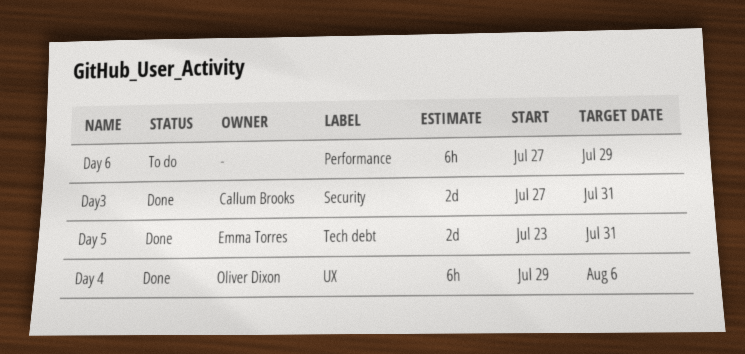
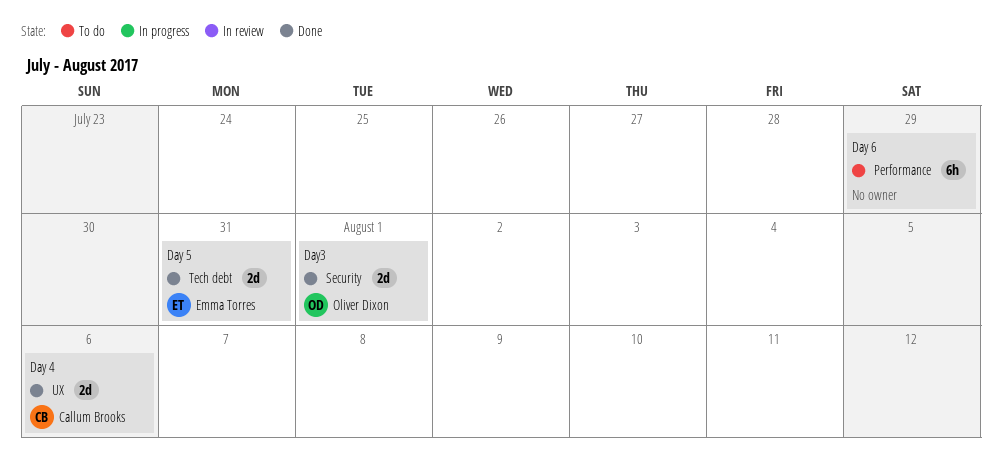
Day 4, owner: Oliver Dixon -> Callum Brooks
Day 4, estimate: 6h -> 2d
Day3, owner: Callum Brooks -> Oliver Dixon
Day3, due: Jul 31 -> Aug 1

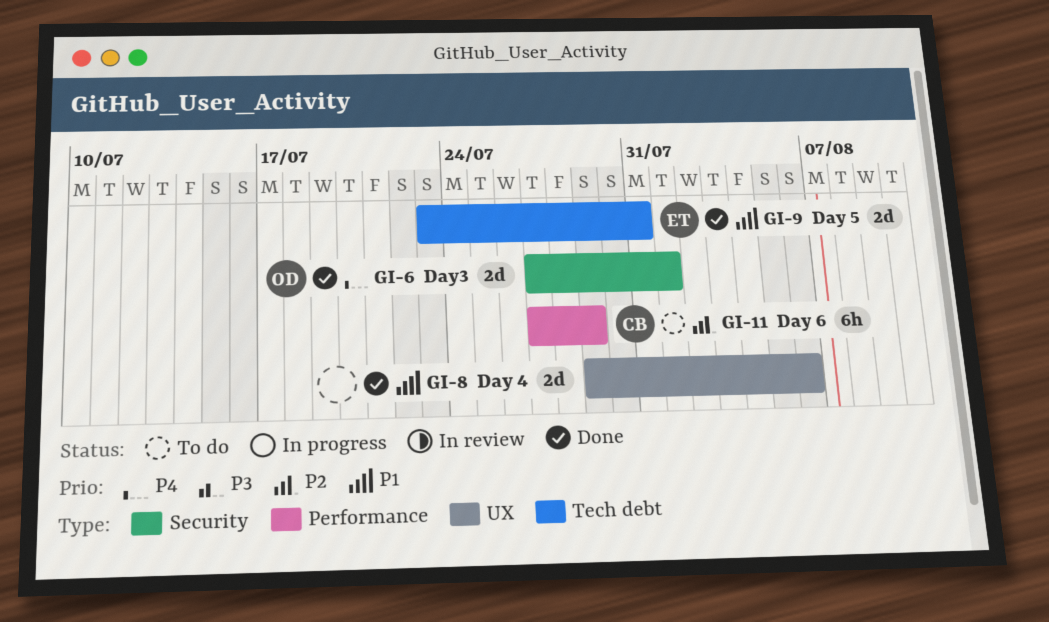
Day 4, owner: Callum Brooks -> none
Day 6, owner: none -> Callum Brooks

